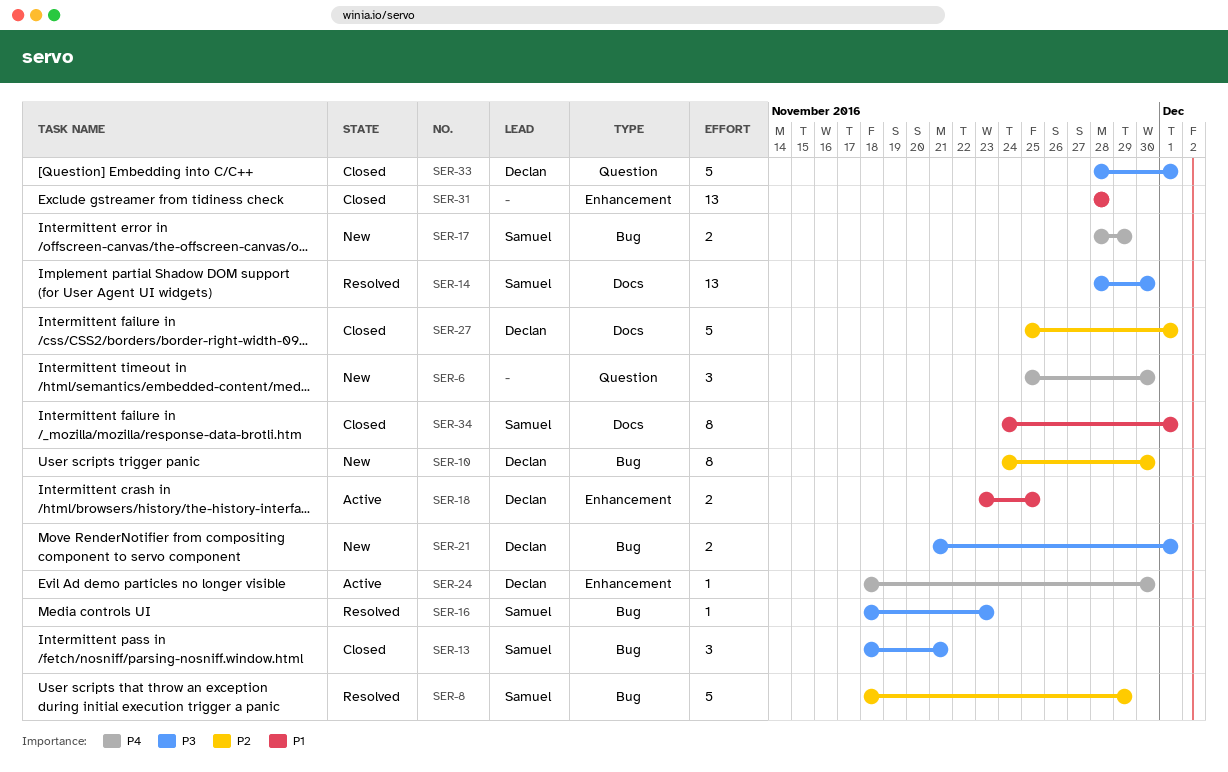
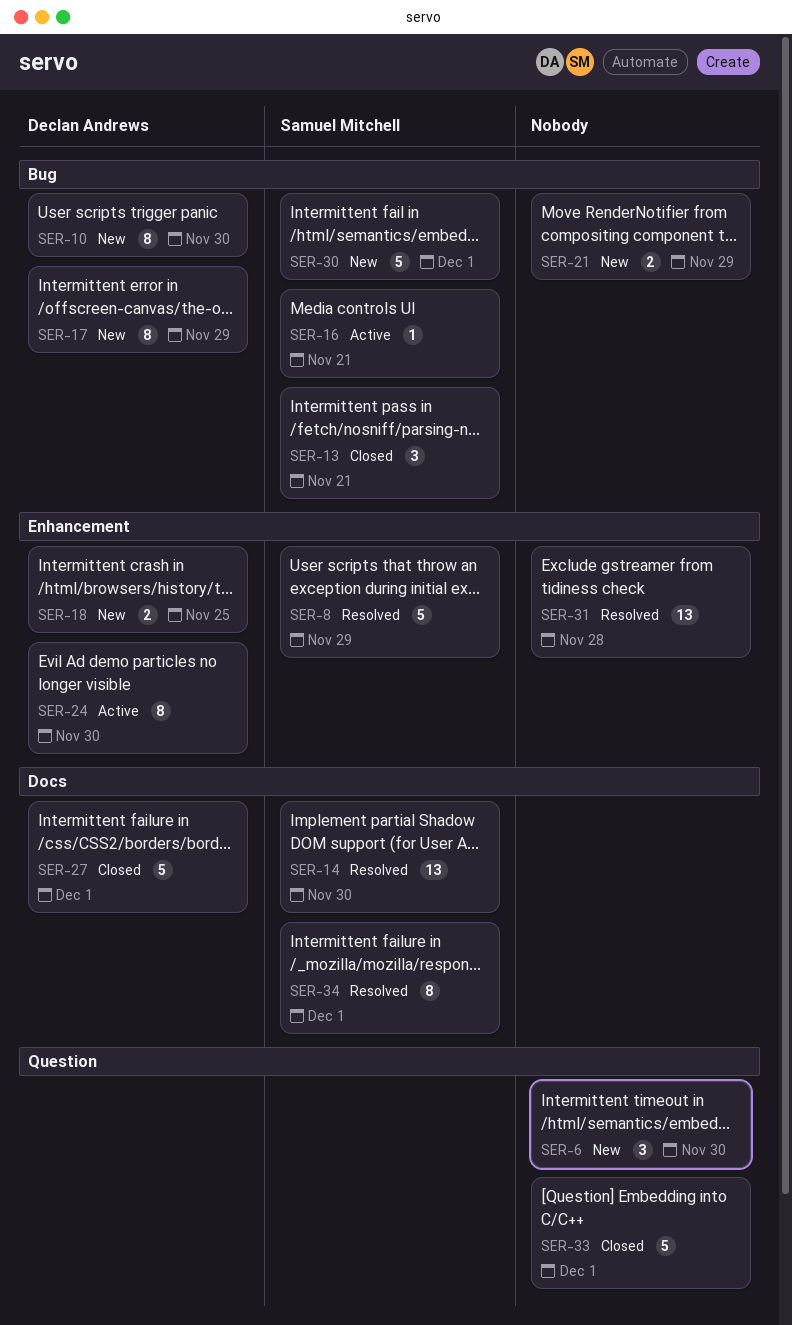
SER-8, label: Bug -> Enhancement
SER-16, status: Resolved -> Active
SER-16, due: Nov 23 -> Nov 21
SER-17, owner: Samuel Mitchell -> Declan Andrews
SER-17, estimate: 2 -> 8
SER-18, status: Active -> New
SER-21, owner: Declan Andrews -> none
SER-21, due: Dec 1 -> Nov 29
SER-24, estimate: 1 -> 8
SER-30: none -> present
SER-31, status: Closed -> Resolved
SER-33, owner: Declan Andrews -> none
SER-34, status: Closed -> Resolved

